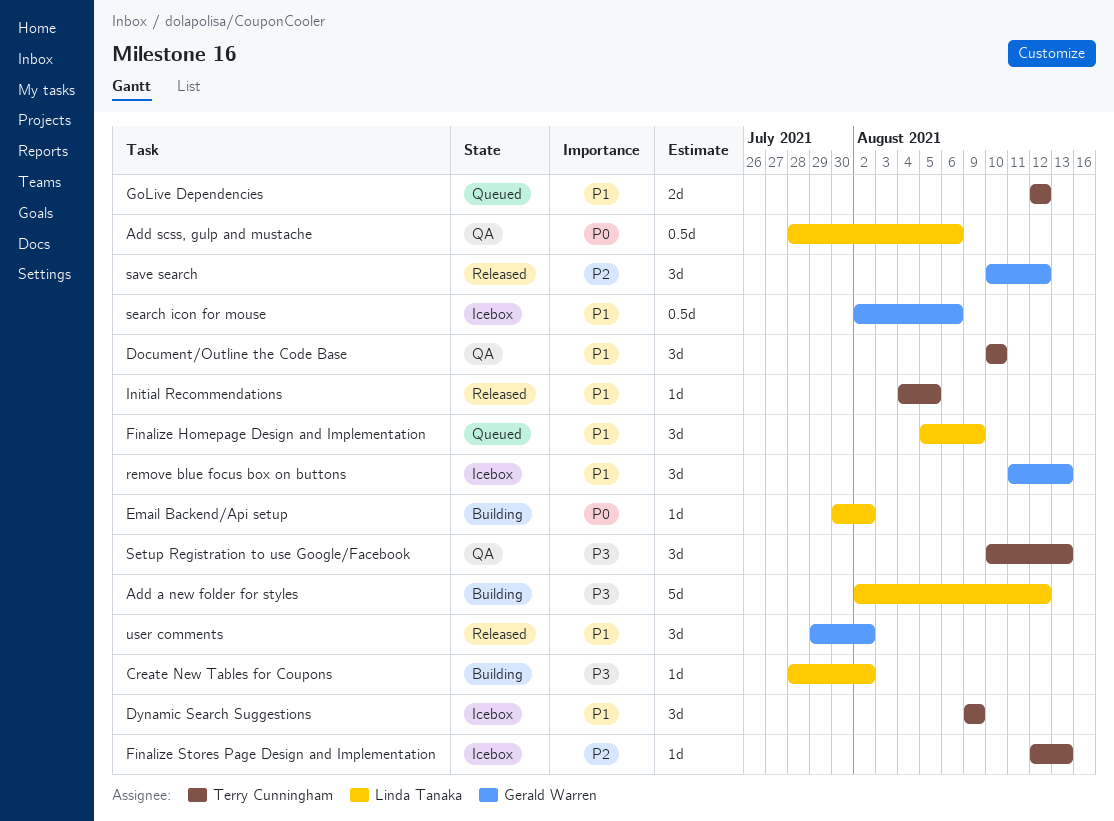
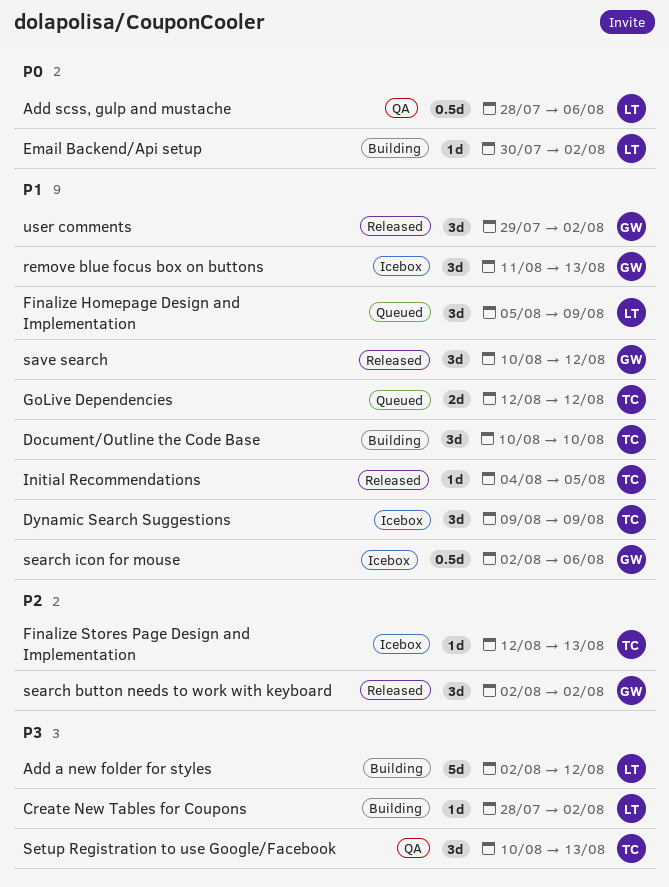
Document/Outline the Code Base, status: QA -> Building
save search, priority: P2 -> P1
search button needs to work with keyboard: none -> present

